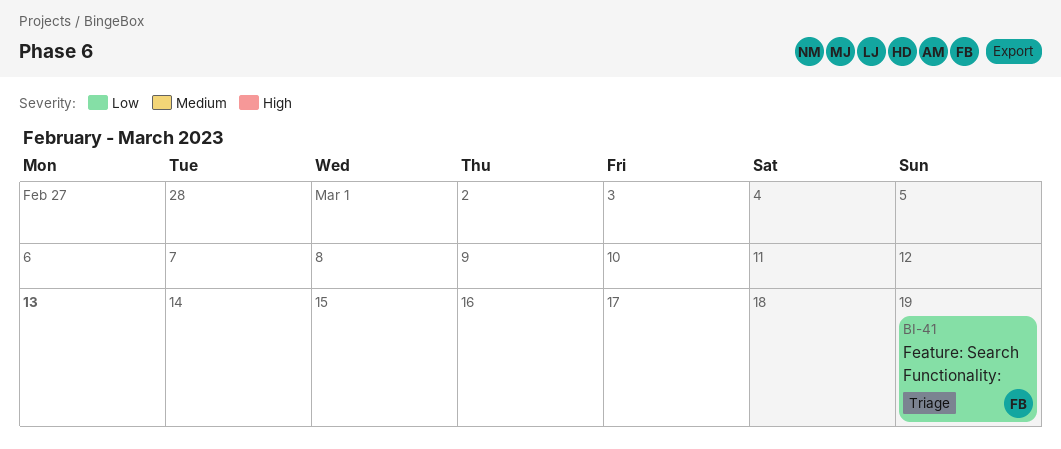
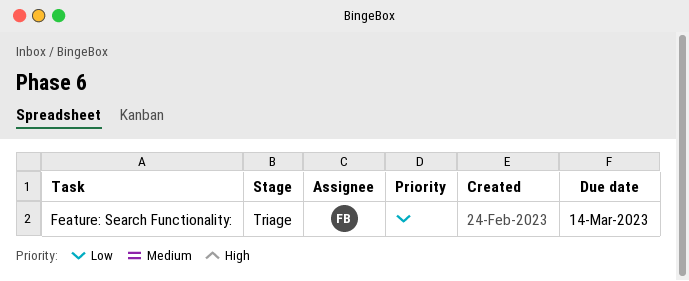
Feature: Search Functionality:, due: Mar 19 -> Mar 14

